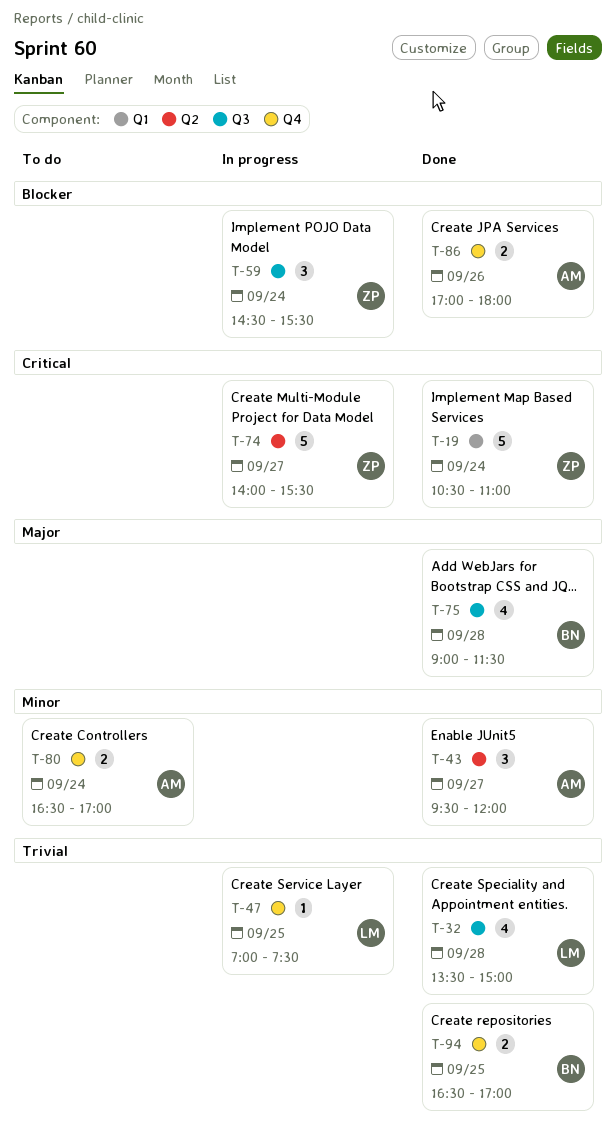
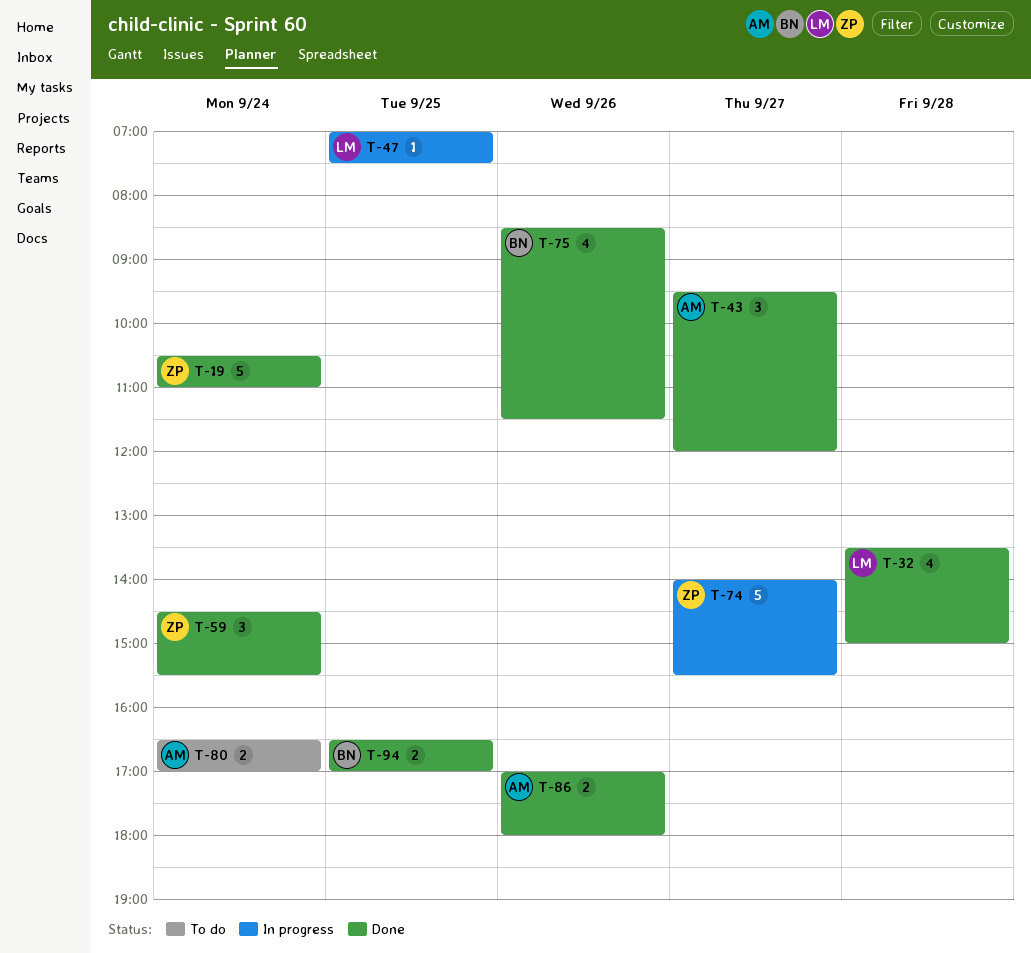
T-59, status: In progress -> Done
T-75, day: Sep 28 -> Sep 26
T-75, begins: 09:00 -> 08:30

